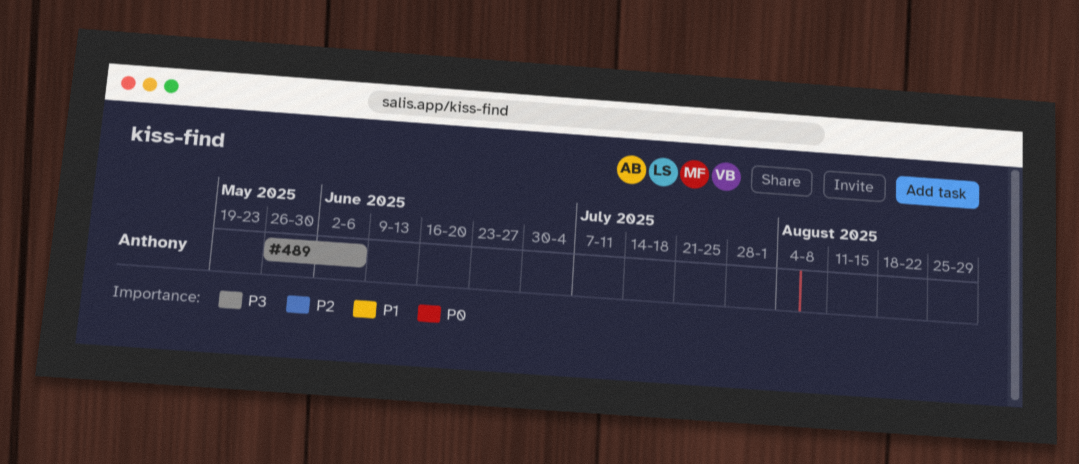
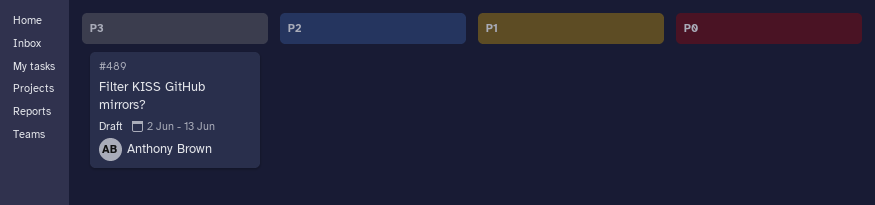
#489, start: May 26 -> Jun 2
#489, due: Jun 6 -> Jun 13

